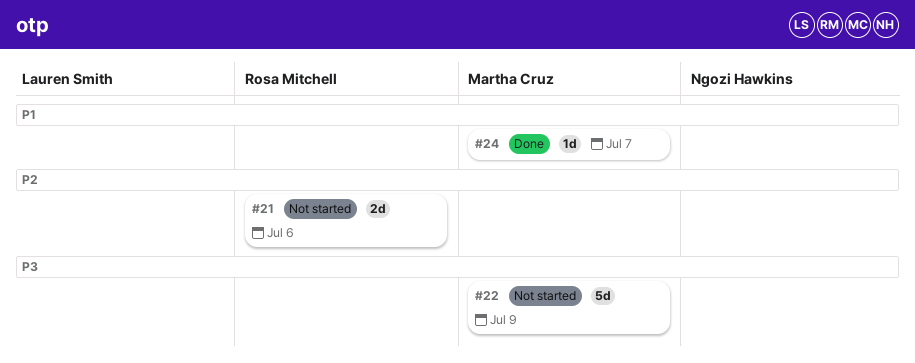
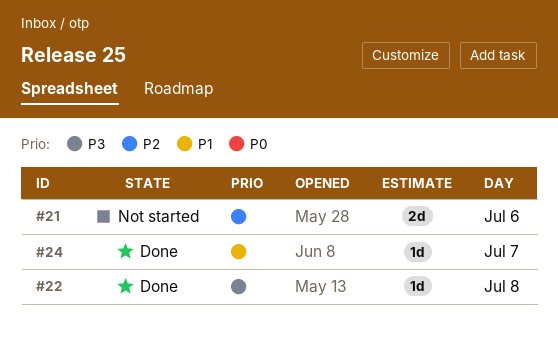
#22, status: Not started -> Done
#22, estimate: 5d -> 1d
#22, day: Jul 9 -> Jul 8

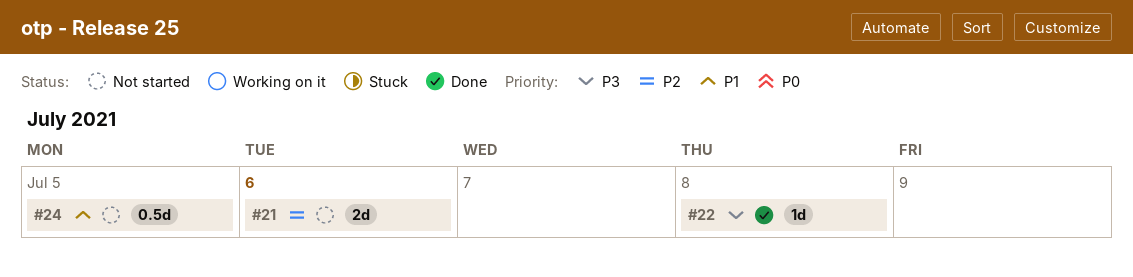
#24, status: Done -> Not started
#24, estimate: 1d -> 0.5d
#24, day: Jul 7 -> Jul 5

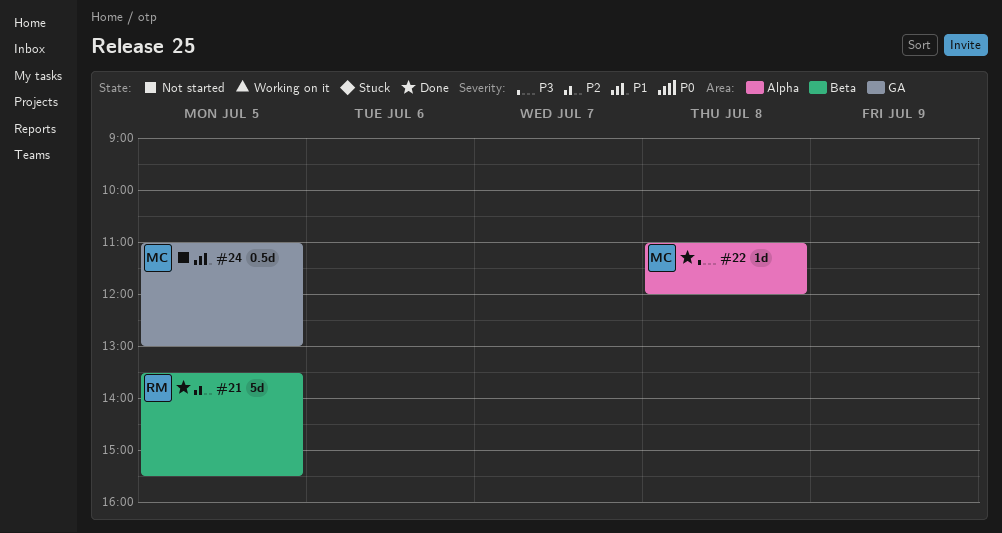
#21, status: Not started -> Done
#21, estimate: 2d -> 5d
#21, day: Jul 6 -> Jul 5

